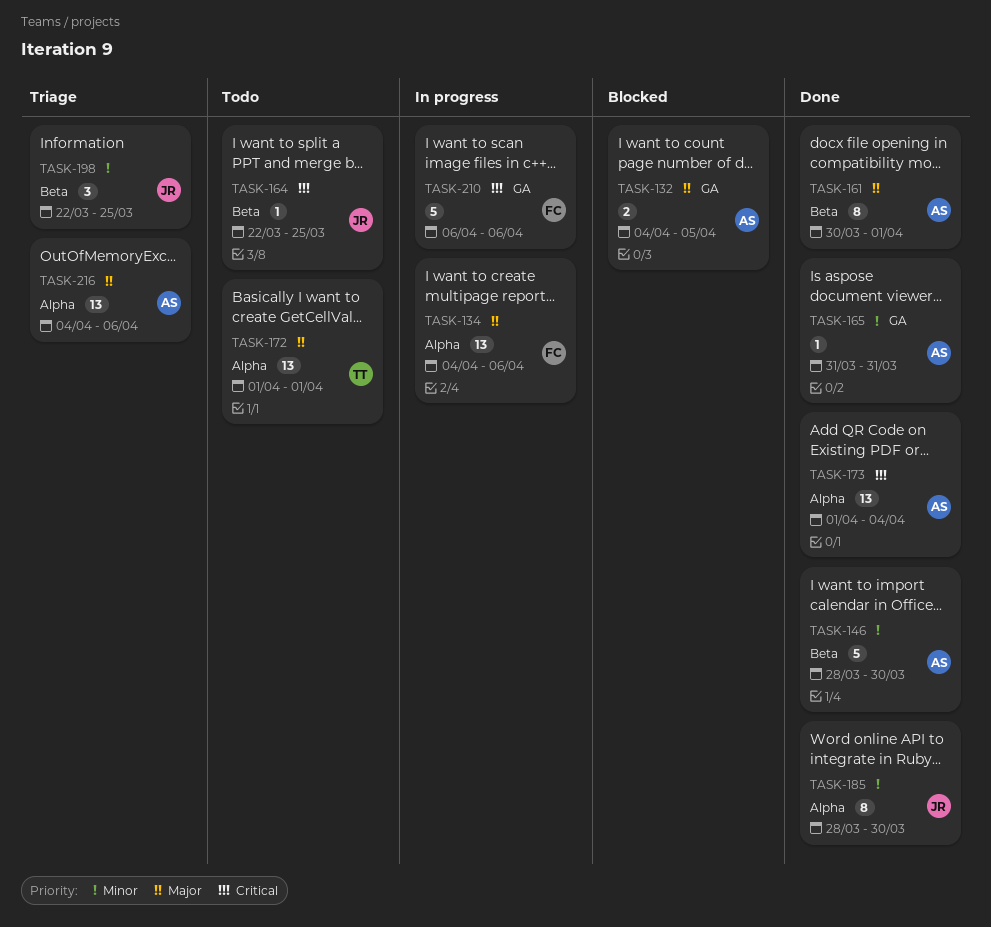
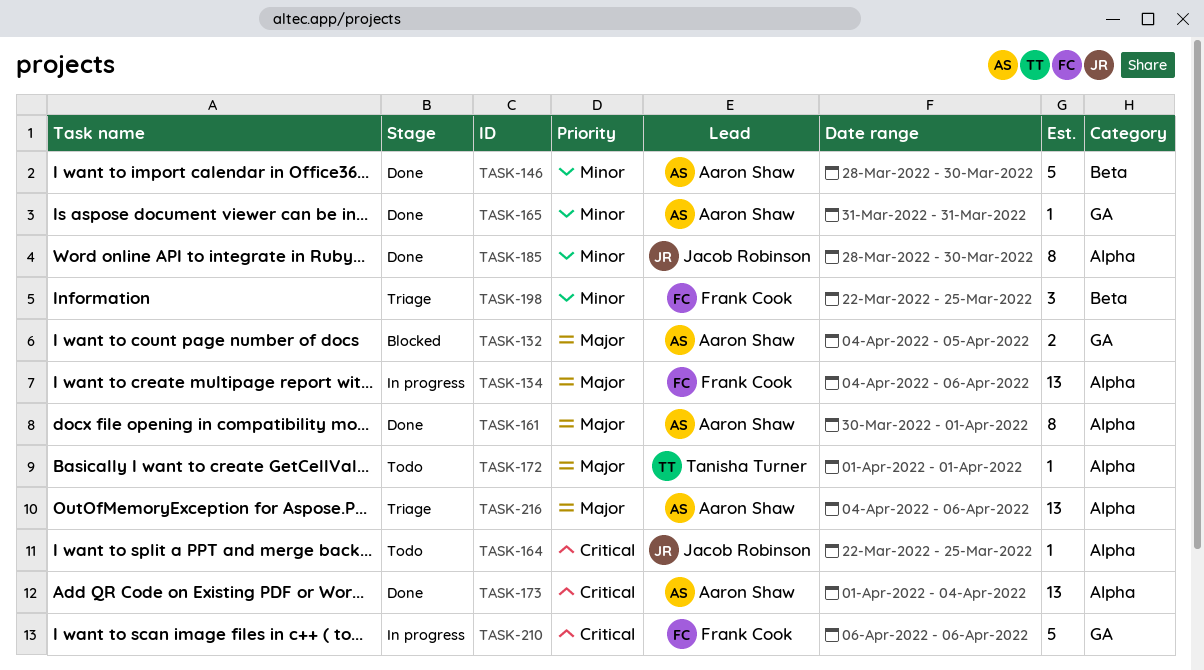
TASK-161, label: Beta -> Alpha
TASK-164, label: Beta -> Alpha
TASK-172, estimate: 13 -> 1
TASK-198, owner: Jacob Robinson -> Frank Cook

